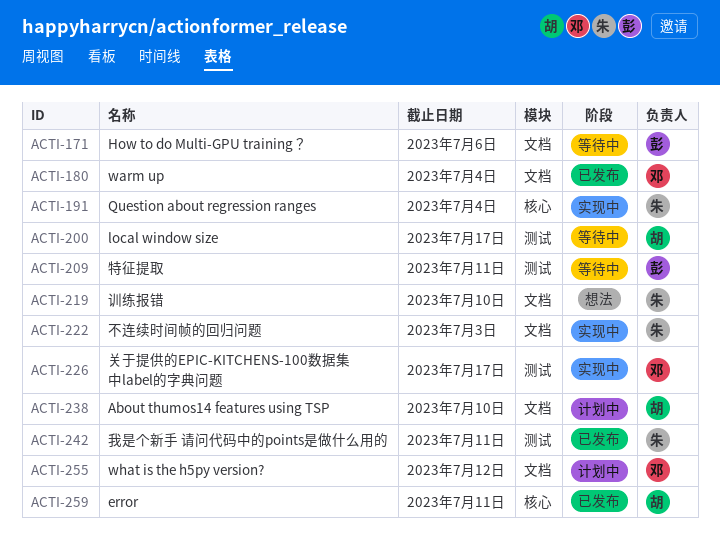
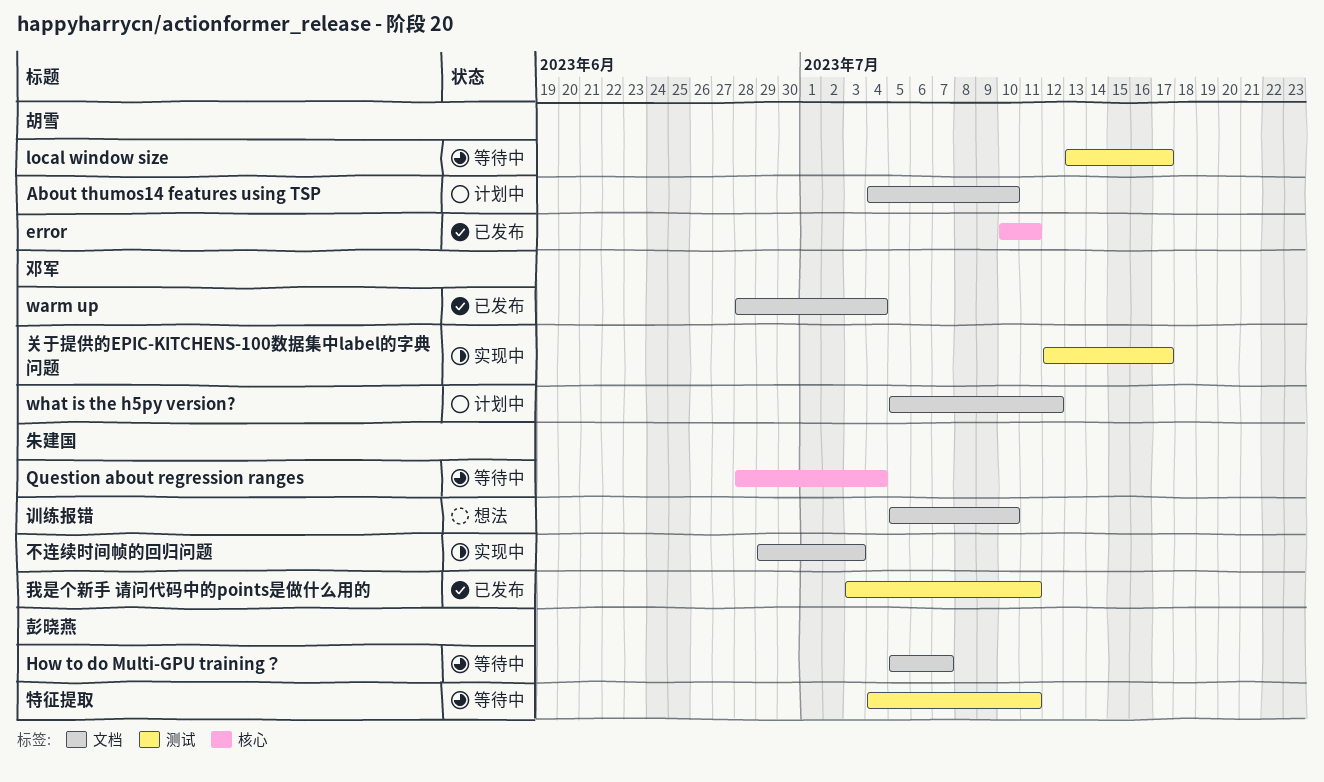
How to do Multi-GPU training？, due: Jul 6 -> Jul 7
Question about regression ranges, status: 实现中 -> 等待中

